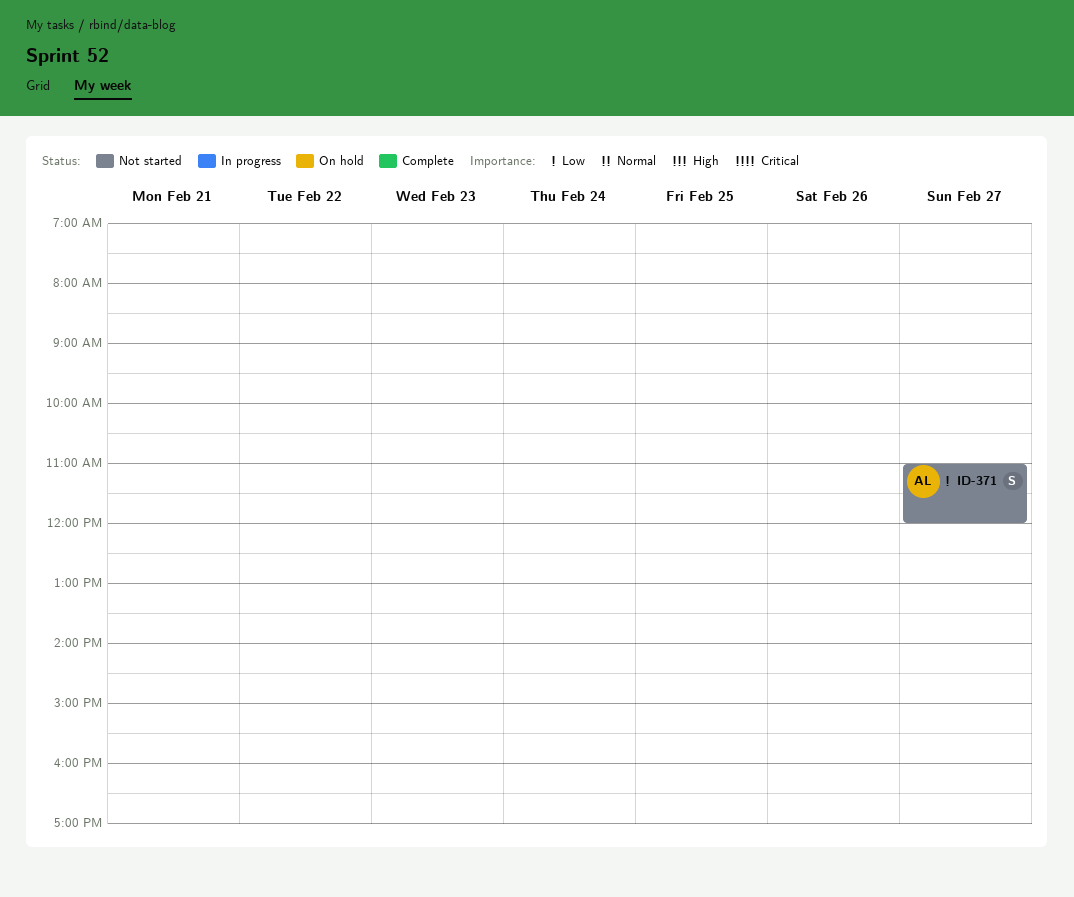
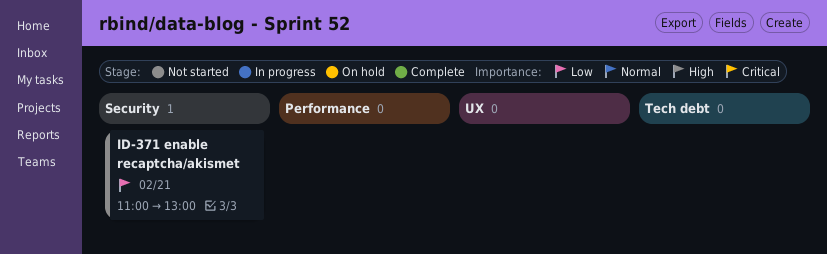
ID-371, day: Feb 27 -> Feb 21
ID-371, ends: 12:00 -> 13:00

